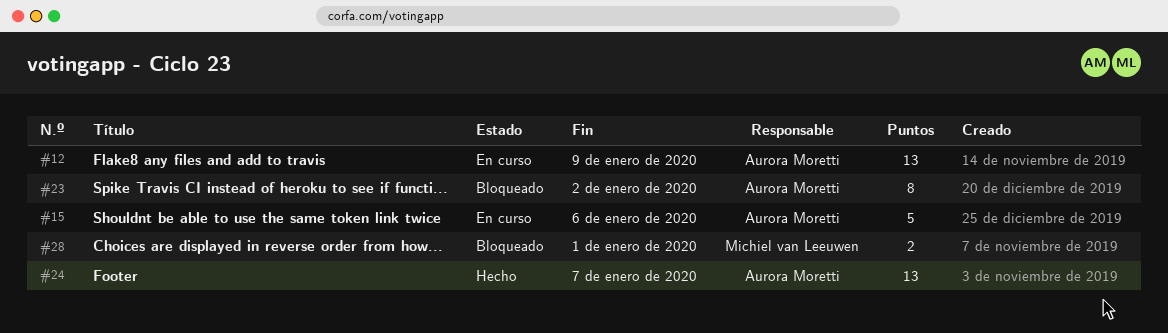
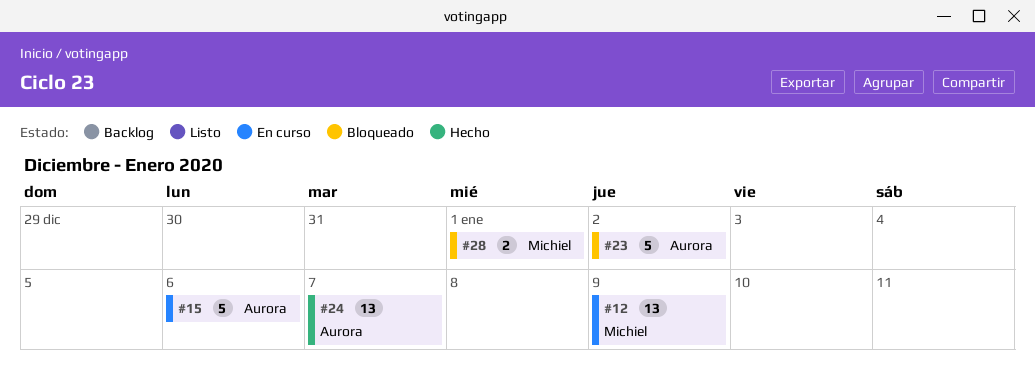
#12, owner: Aurora Moretti -> Michiel van Leeuwen
#23, estimate: 8 -> 5

